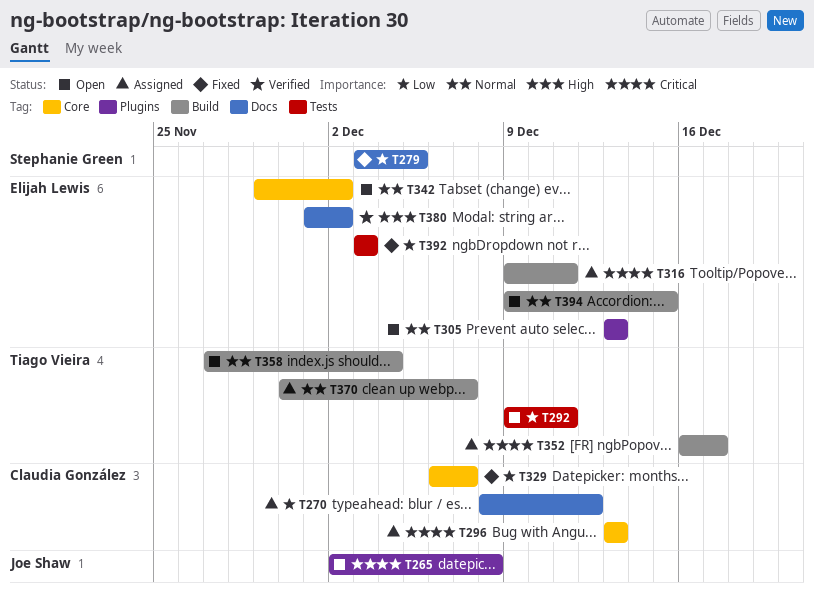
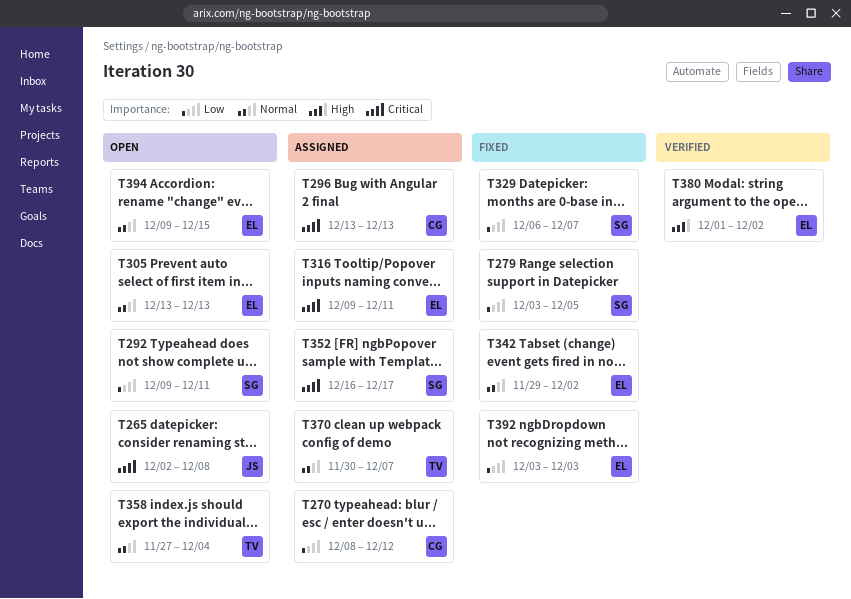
T292, owner: Tiago Vieira -> Stephanie Green
T329, owner: Claudia González -> Stephanie Green
T342, status: Open -> Fixed
T352, owner: Tiago Vieira -> Stephanie Green

